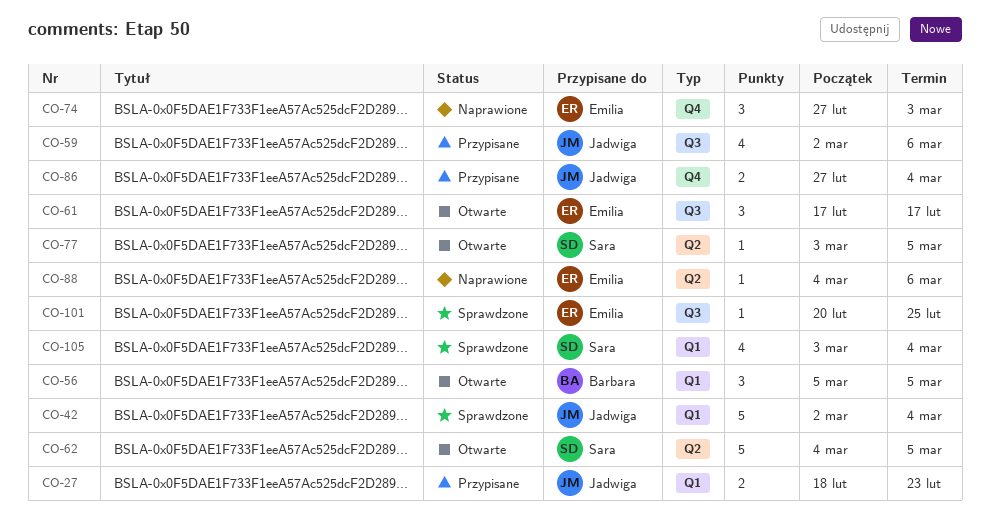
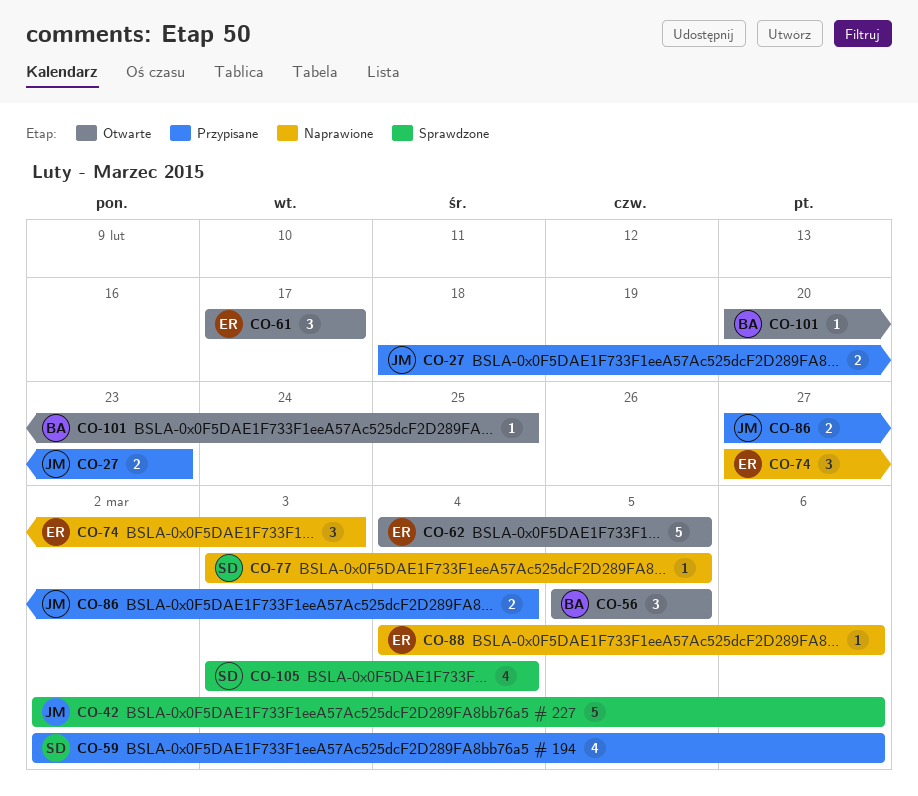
CO-42, due: Mar 4 -> Mar 6
CO-59, owner: Jadwiga -> Sara
CO-62, owner: Sara -> Emilia
CO-77, status: Otwarte -> Naprawione
CO-101, status: Sprawdzone -> Otwarte
CO-101, owner: Emilia -> Barbara

